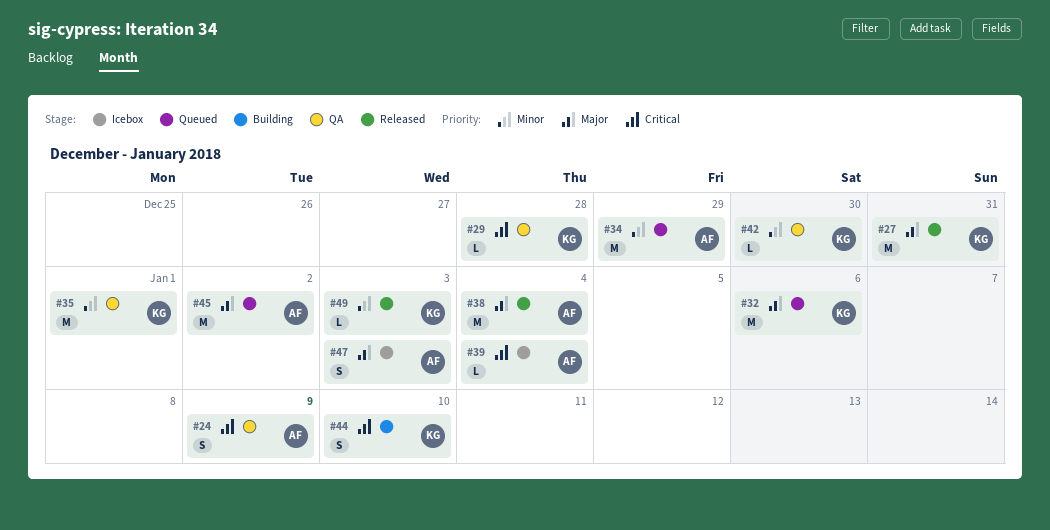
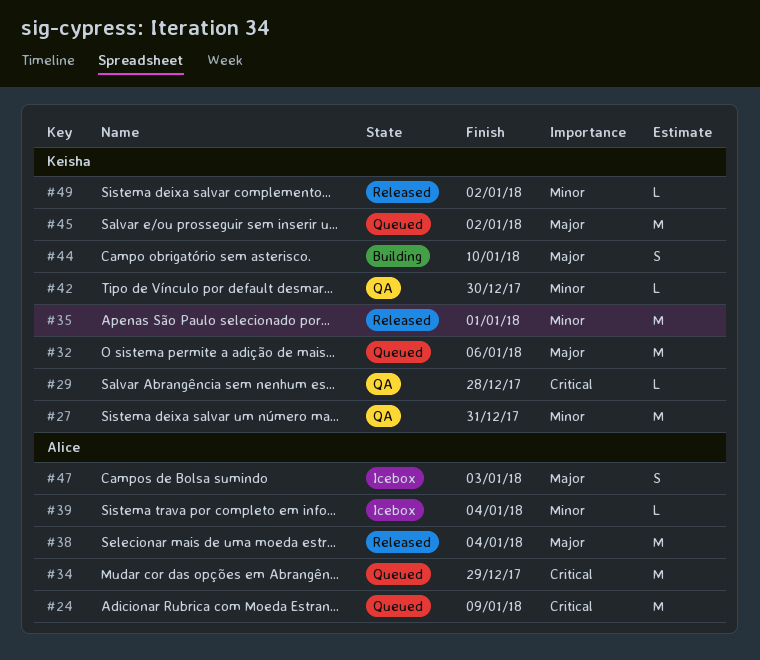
#24, status: QA -> Queued
#24, estimate: S -> M
#27, status: Released -> QA
#27, priority: Major -> Minor
#34, priority: Minor -> Critical
#35, status: QA -> Released
#39, priority: Critical -> Minor
#44, priority: Critical -> Major
#45, owner: Alice -> Keisha
#49, due: Jan 3 -> Jan 2

